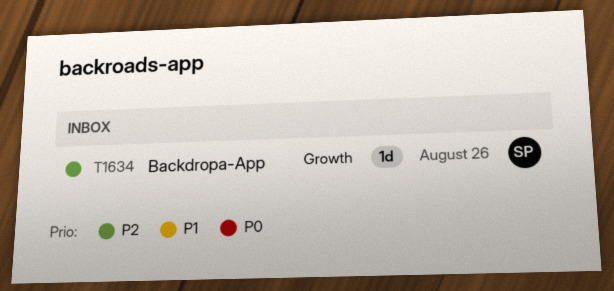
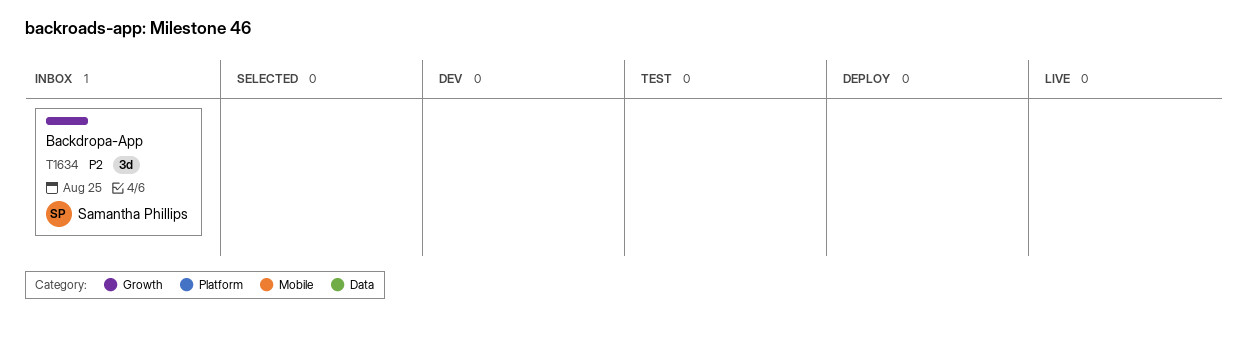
T1634, estimate: 1d -> 3d
T1634, due: Aug 26 -> Aug 25

